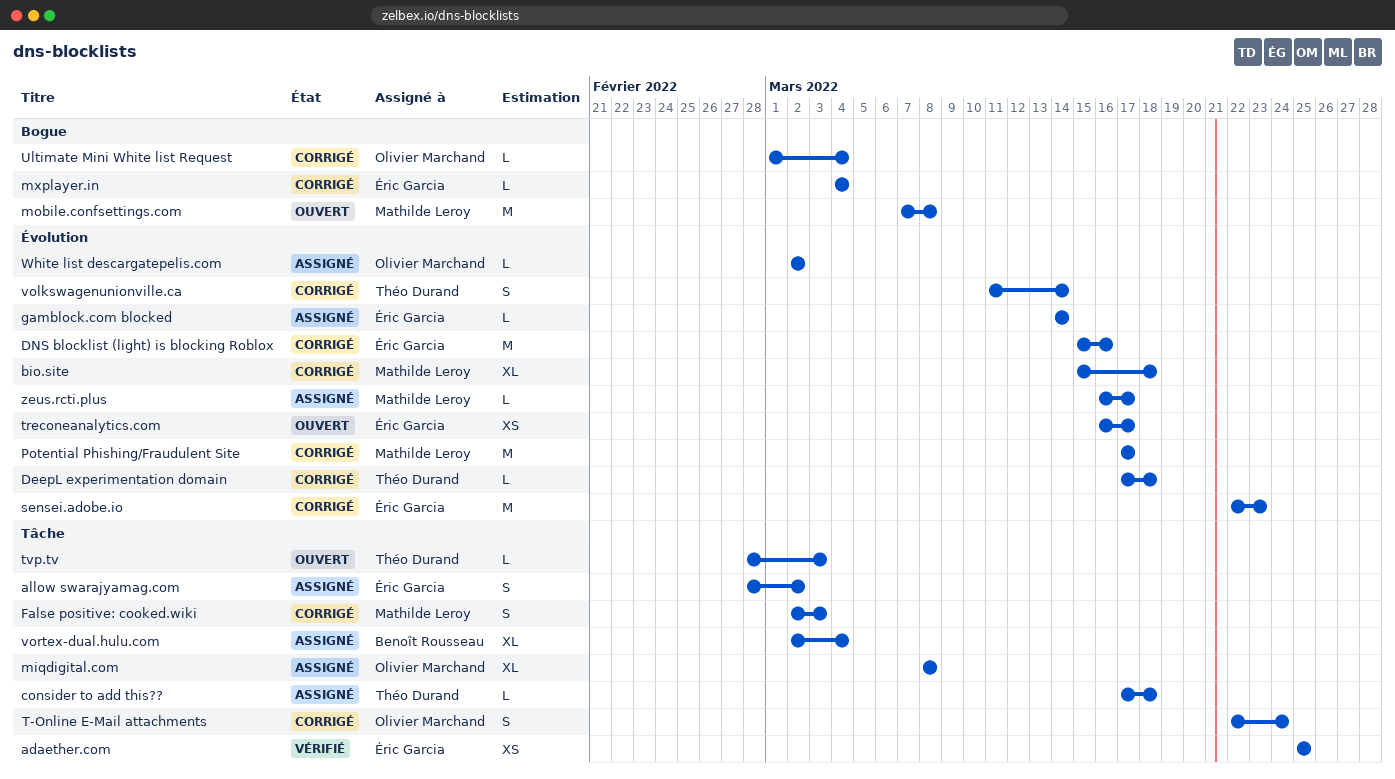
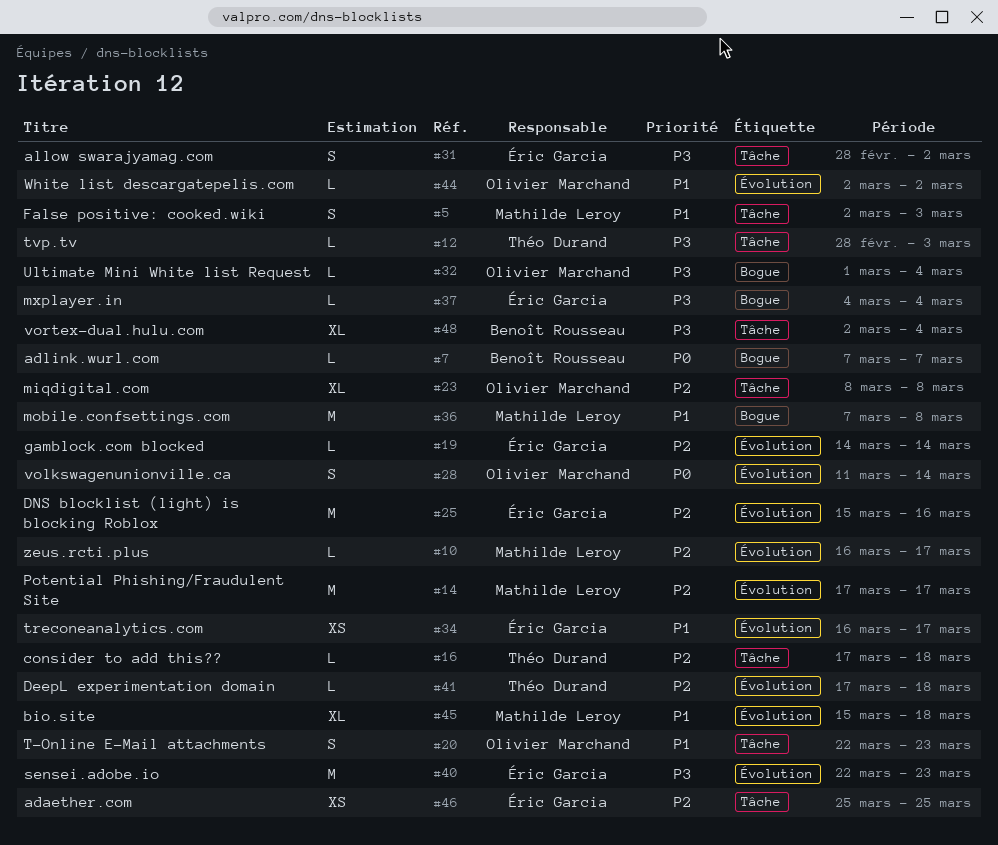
adlink.wurl.com: none -> present
T-Online E-Mail attachments, due: Mar 24 -> Mar 23
volkswagenunionville.ca, owner: Théo Durand -> Olivier Marchand

